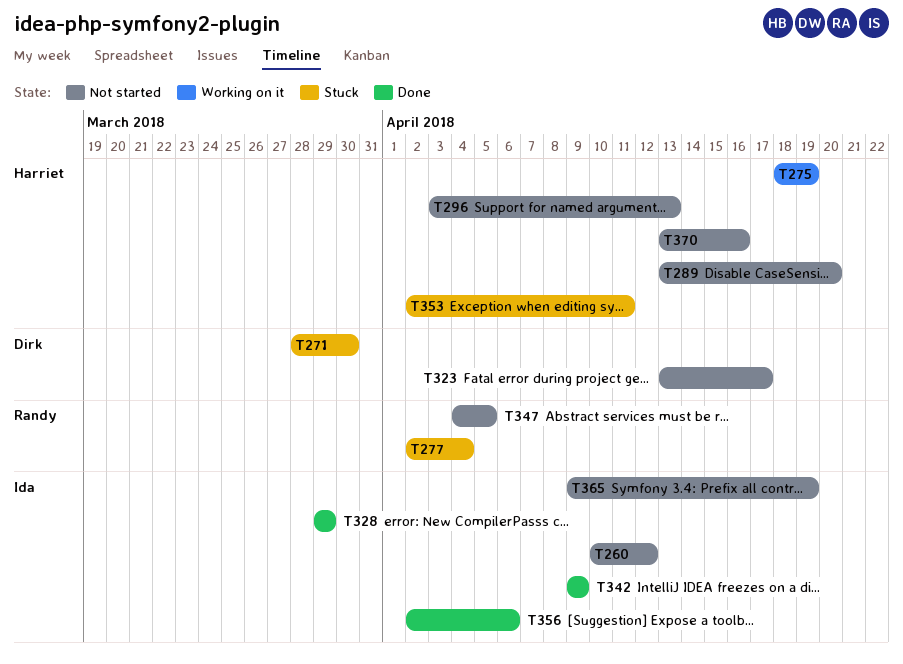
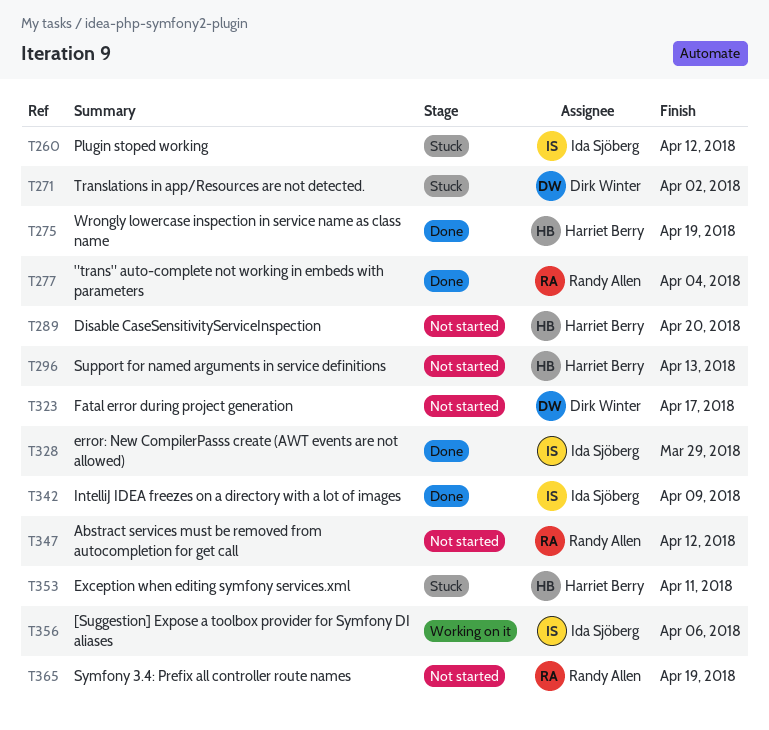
T260, status: Not started -> Stuck
T271, due: Mar 30 -> Apr 2
T275, status: Working on it -> Done
T277, status: Stuck -> Done
T347, due: Apr 5 -> Apr 12
T356, status: Done -> Working on it
T365, owner: Ida Sjöberg -> Randy Allen
T370: present -> none

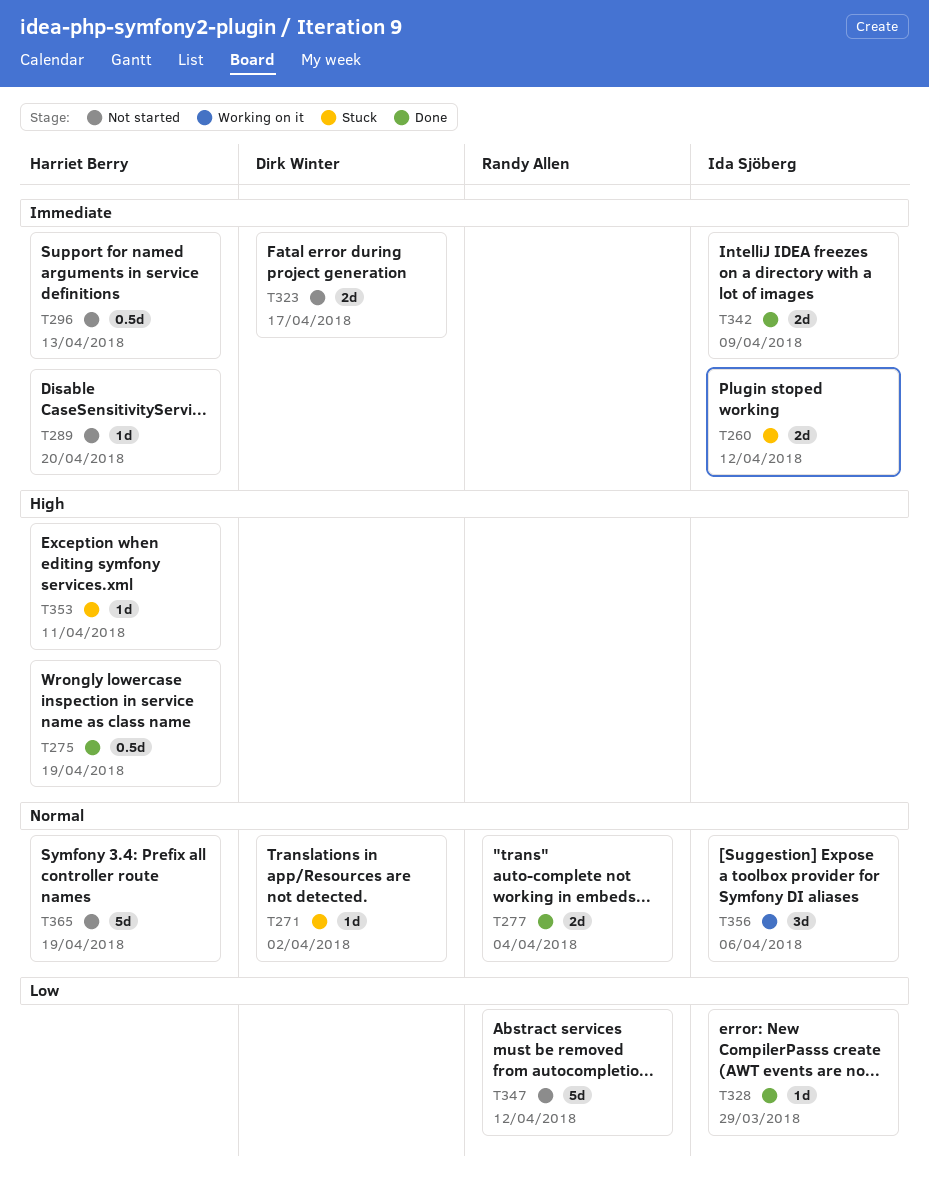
T365, owner: Randy Allen -> Harriet Berry

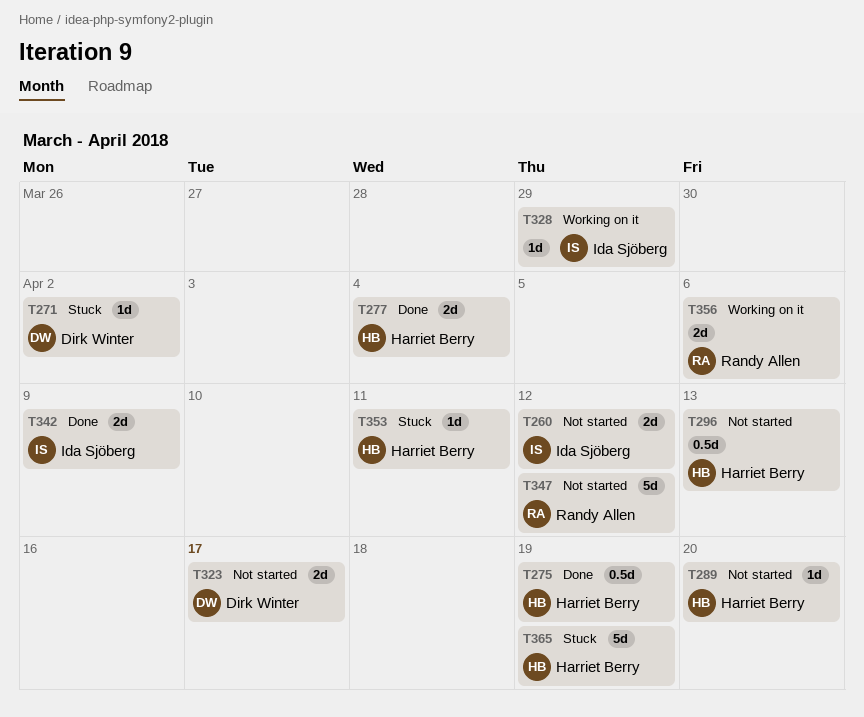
T260, status: Stuck -> Not started
T277, owner: Randy Allen -> Harriet Berry
T328, status: Done -> Working on it
T356, owner: Ida Sjöberg -> Randy Allen
T356, estimate: 3d -> 2d
T365, status: Not started -> Stuck

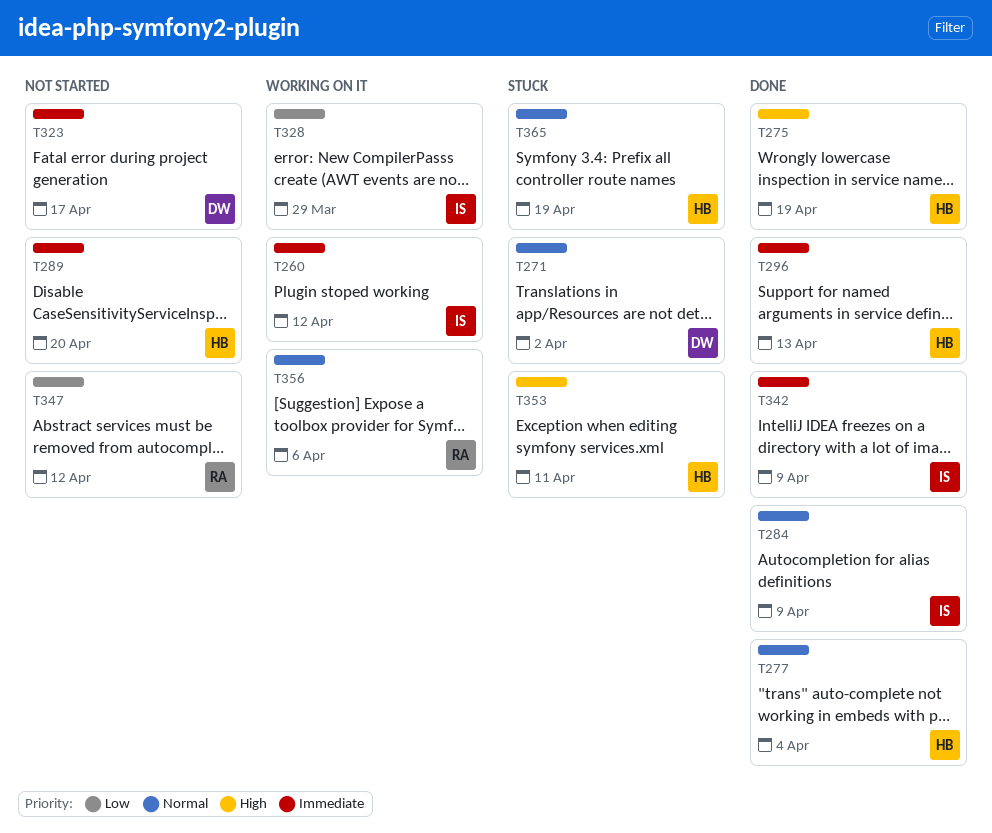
T260, status: Not started -> Working on it
T284: none -> present
T296, status: Not started -> Done

